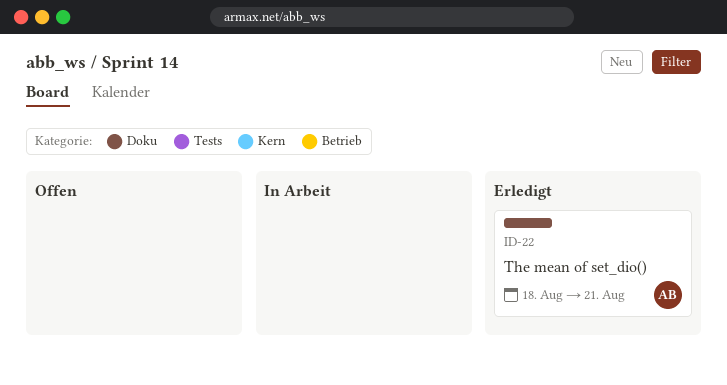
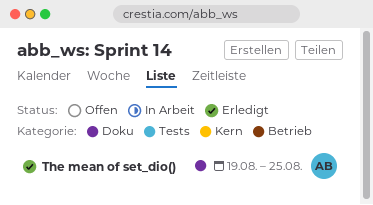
The mean of set_dio(), start: Aug 18 -> Aug 19
The mean of set_dio(), due: Aug 21 -> Aug 25

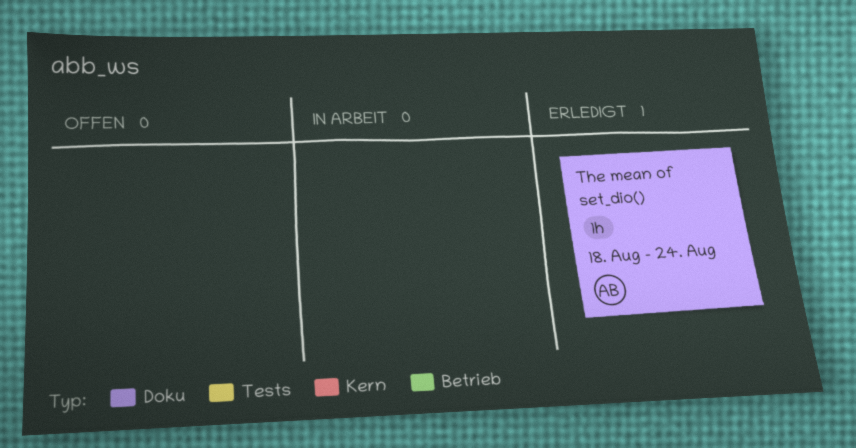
The mean of set_dio(), start: Aug 19 -> Aug 18
The mean of set_dio(), due: Aug 25 -> Aug 24

